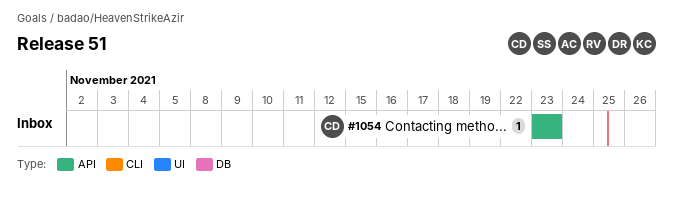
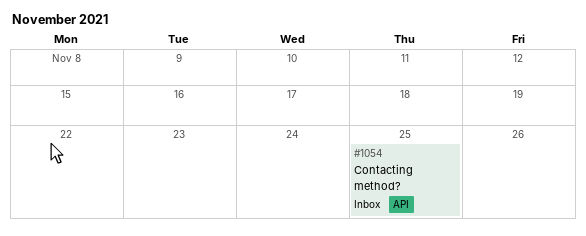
#1054, due: Nov 23 -> Nov 25

